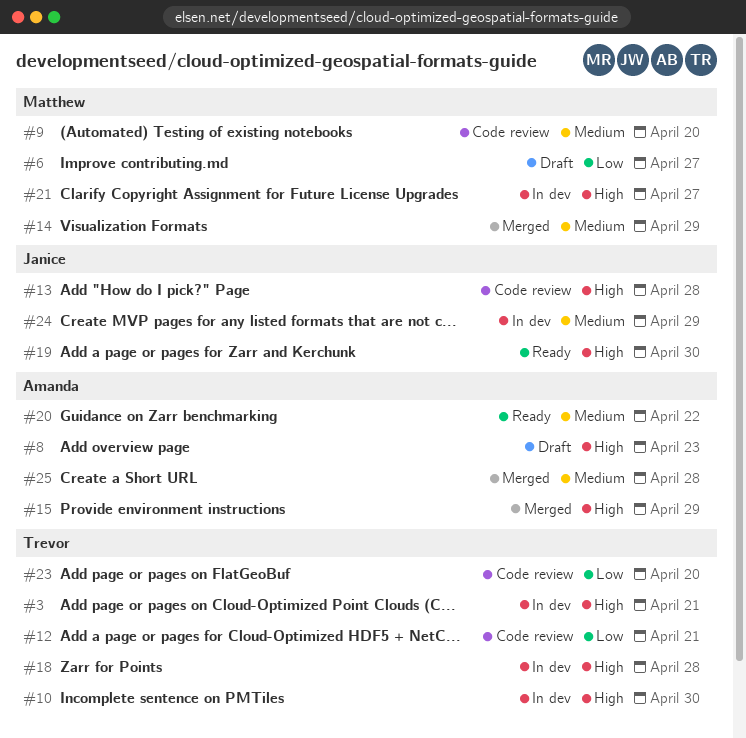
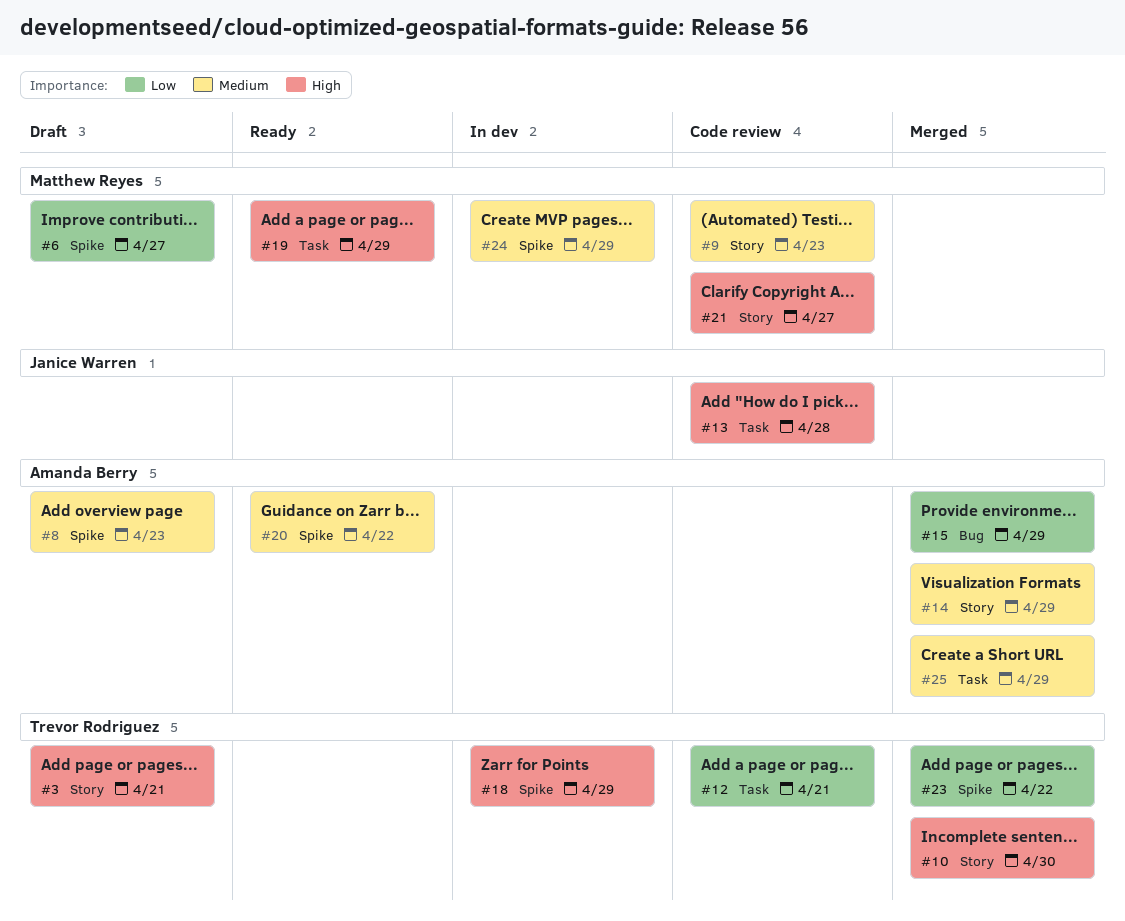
#3, status: In dev -> Draft
#8, priority: High -> Medium
#9, due: Apr 20 -> Apr 23
#10, status: In dev -> Merged
#14, owner: Matthew Reyes -> Amanda Berry
#15, priority: High -> Low
#18, due: Apr 28 -> Apr 29
#19, owner: Janice Warren -> Matthew Reyes
#19, due: Apr 30 -> Apr 29
#21, status: In dev -> Code review
#23, status: Code review -> Merged
#23, due: Apr 20 -> Apr 22
#24, owner: Janice Warren -> Matthew Reyes
#25, due: Apr 28 -> Apr 29

